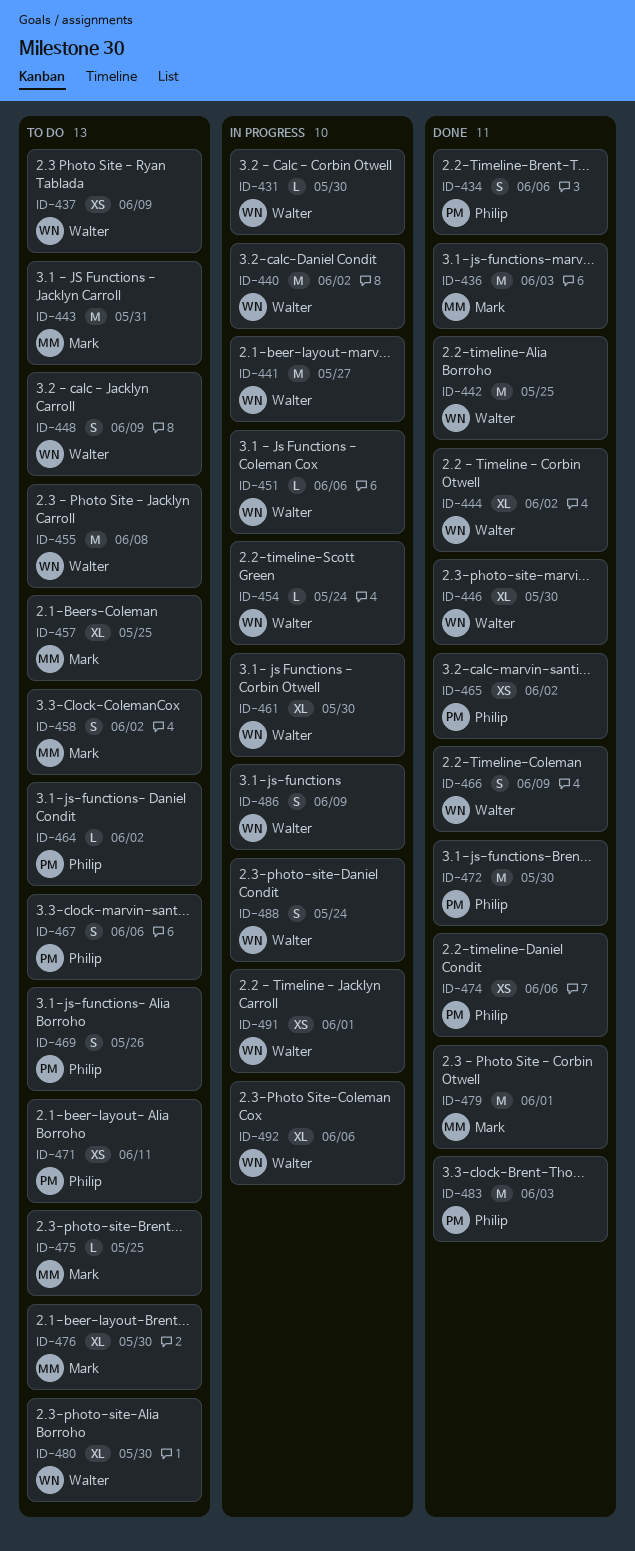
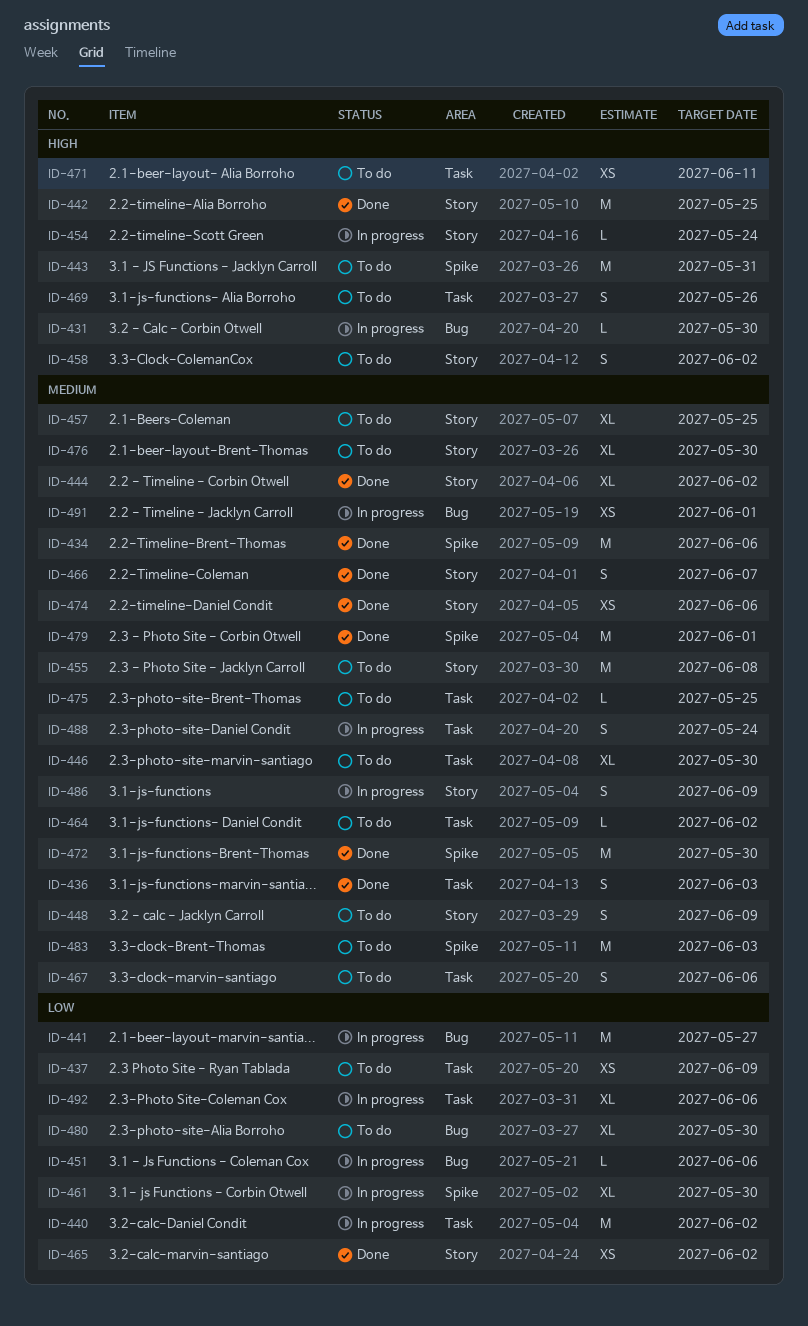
ID-434, estimate: S -> M
ID-436, estimate: M -> S
ID-446, status: Done -> To do
ID-466, due: Jun 9 -> Jun 7
ID-483, status: Done -> To do

